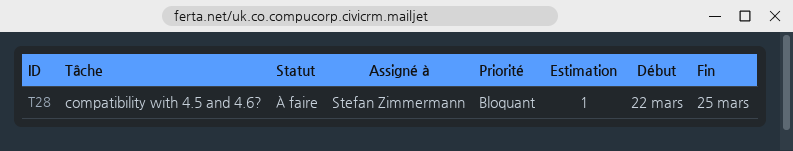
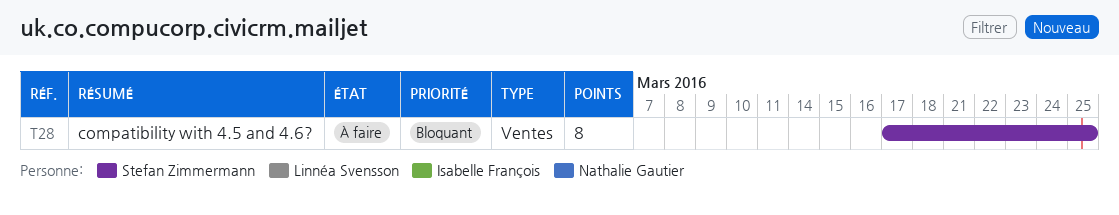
T28, estimate: 1 -> 8
T28, start: Mar 22 -> Mar 17

